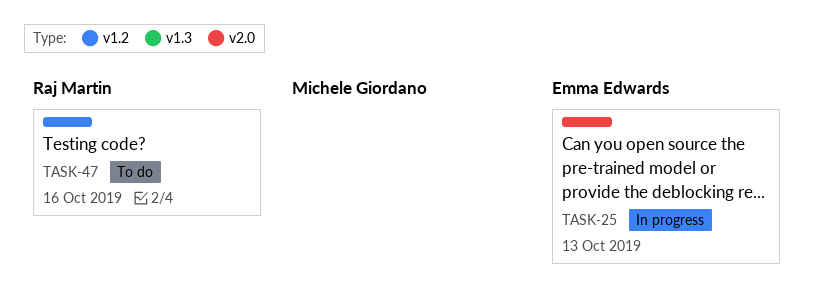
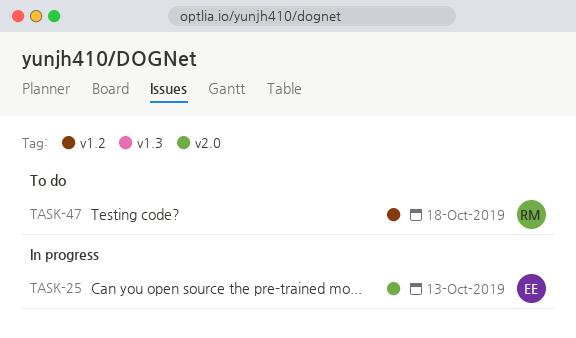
TASK-47, due: Oct 16 -> Oct 18

